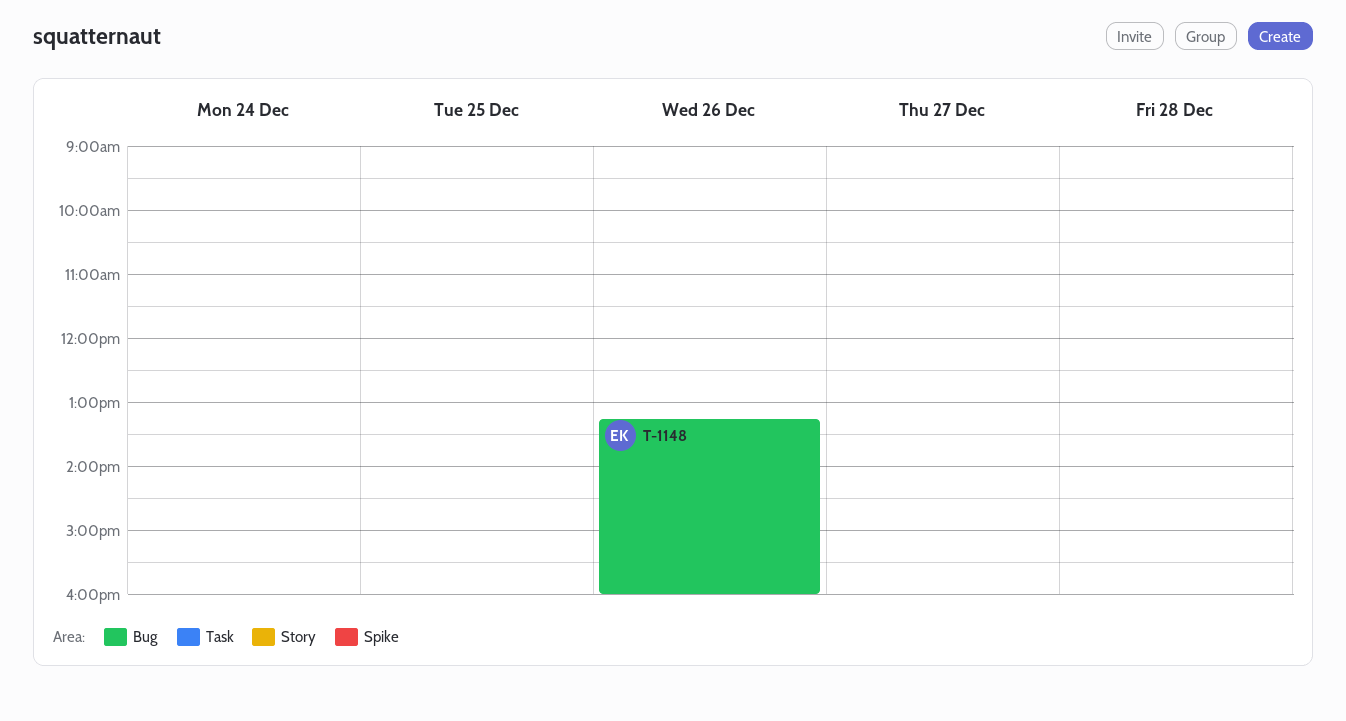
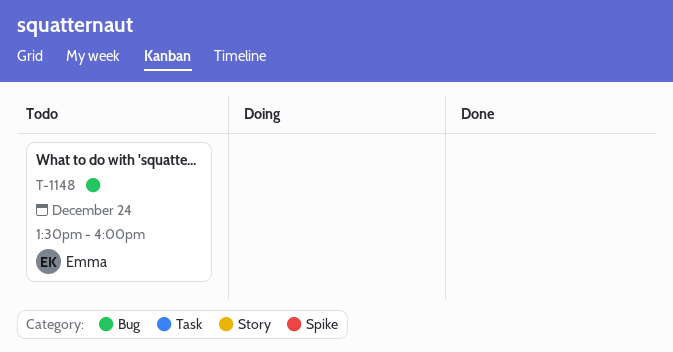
T-1148, day: Dec 26 -> Dec 24
T-1148, begins: 13:15 -> 13:30

